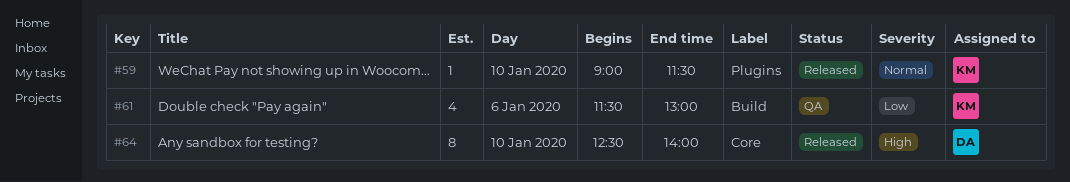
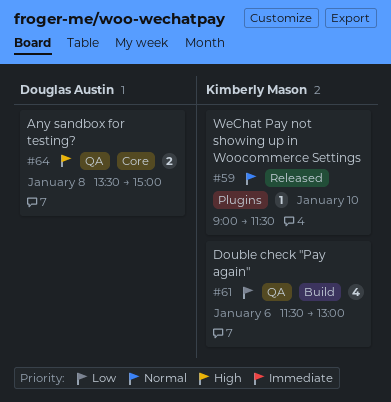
#64, status: Released -> QA
#64, estimate: 8 -> 2
#64, day: Jan 10 -> Jan 8
#64, begins: 12:30 -> 13:30
#64, ends: 14:00 -> 15:00

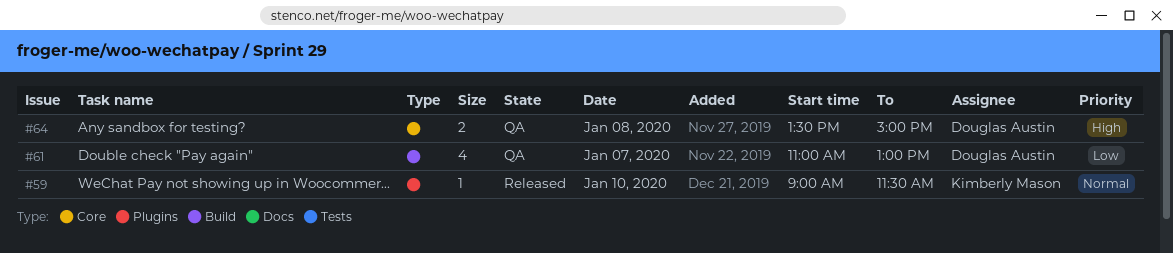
#61, owner: Kimberly Mason -> Douglas Austin
#61, day: Jan 6 -> Jan 7
#61, begins: 11:30 -> 11:00

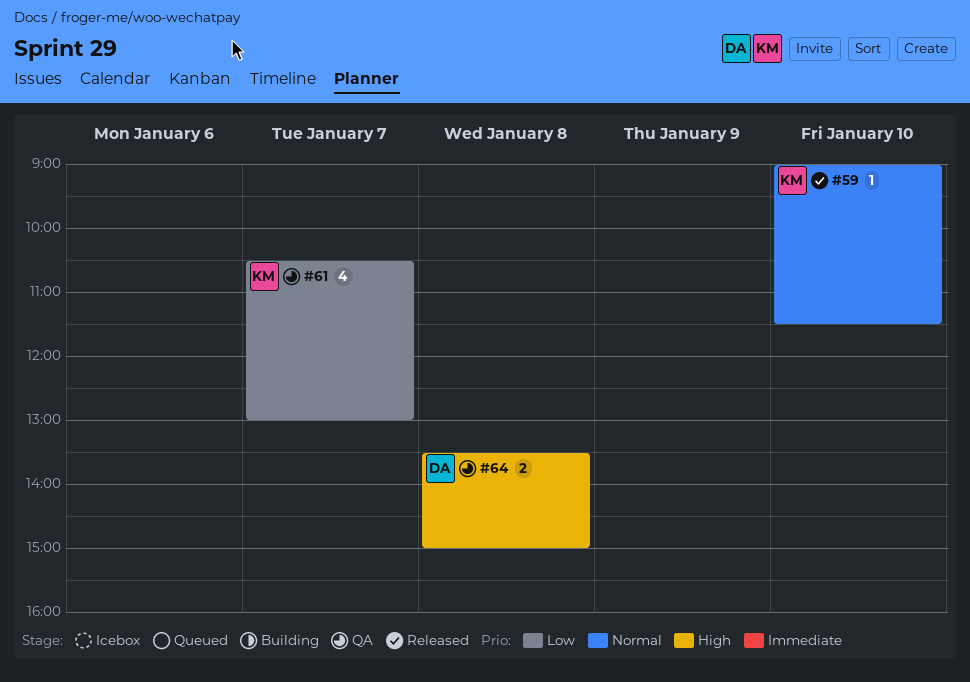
#61, owner: Douglas Austin -> Kimberly Mason
#61, begins: 11:00 -> 10:30

